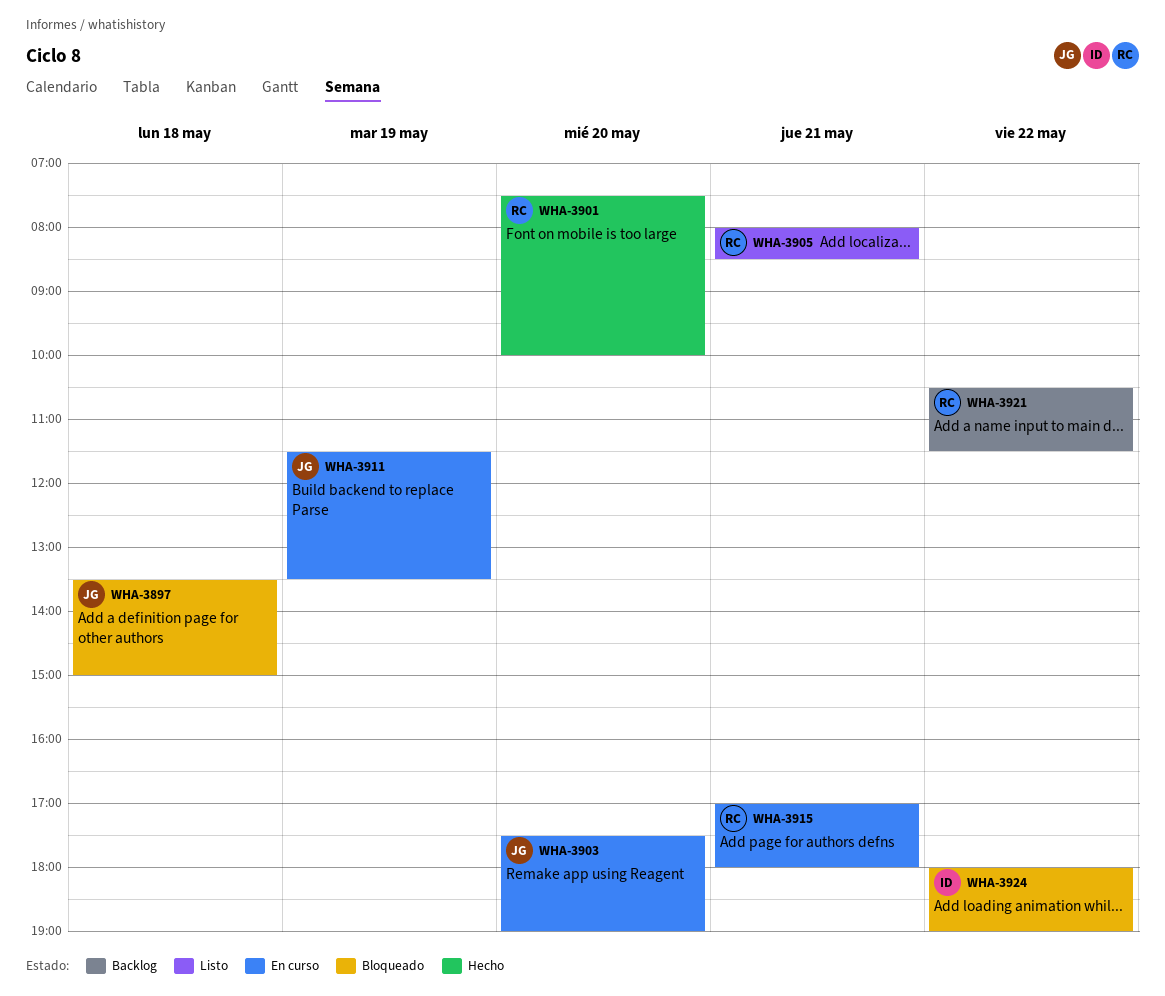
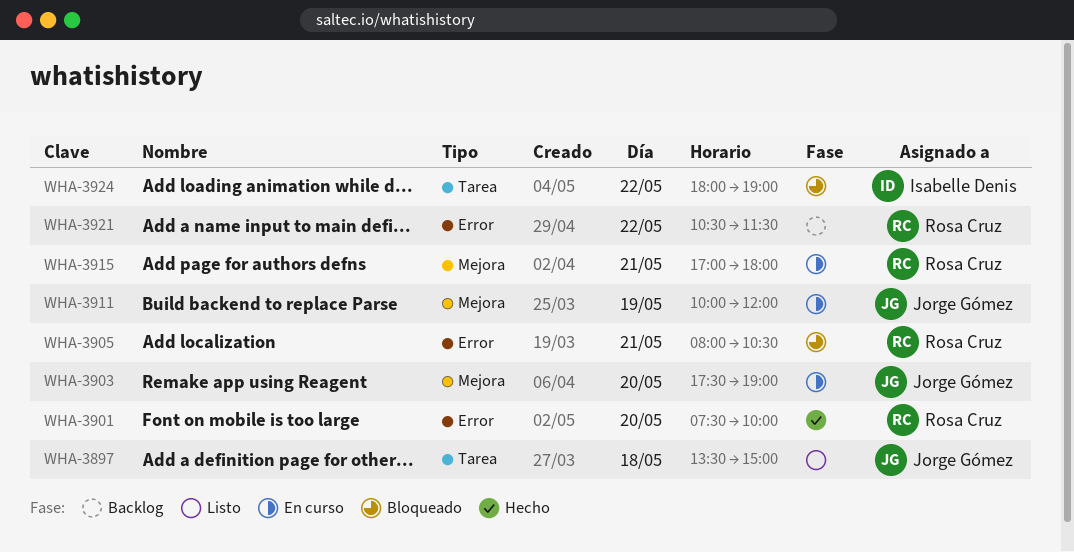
WHA-3897, status: Bloqueado -> Listo
WHA-3905, status: Listo -> Bloqueado
WHA-3905, ends: 08:30 -> 10:30
WHA-3911, begins: 11:30 -> 10:00
WHA-3911, ends: 13:30 -> 12:00

